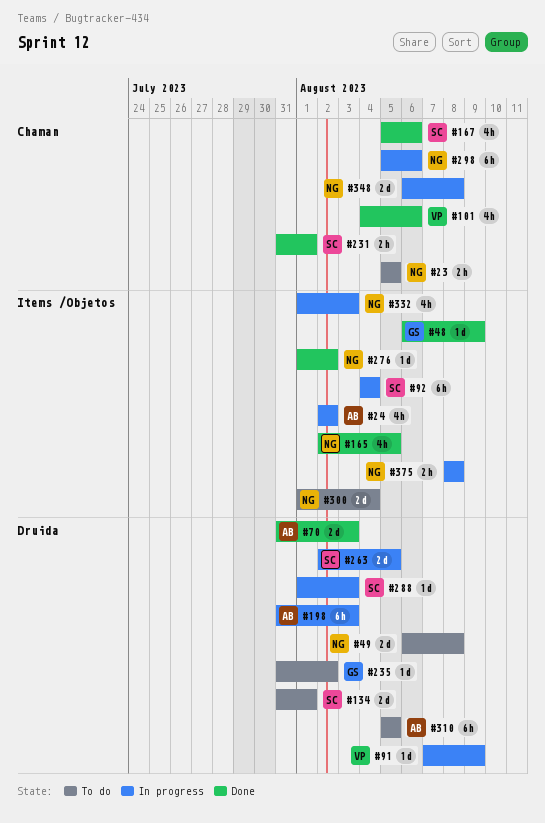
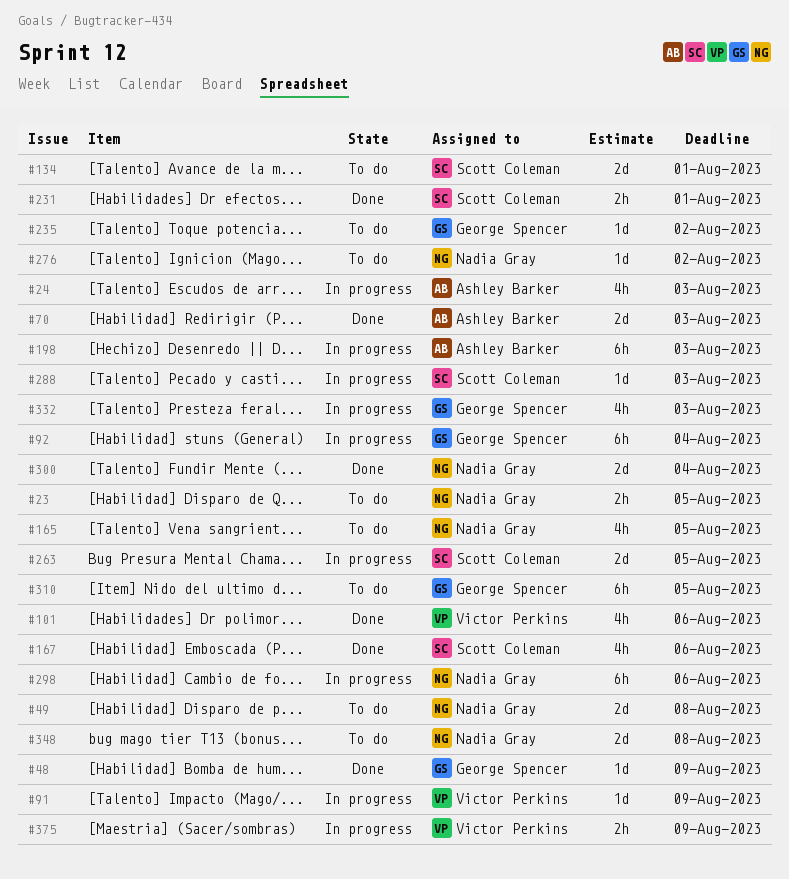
#24, due: Aug 2 -> Aug 3
#92, owner: Scott Coleman -> George Spencer
#165, status: Done -> To do
#276, status: Done -> To do
#300, status: To do -> Done
#310, owner: Ashley Barker -> George Spencer
#332, owner: Nadia Gray -> George Spencer
#348, status: In progress -> To do
#375, owner: Nadia Gray -> Victor Perkins
#375, due: Aug 8 -> Aug 9

